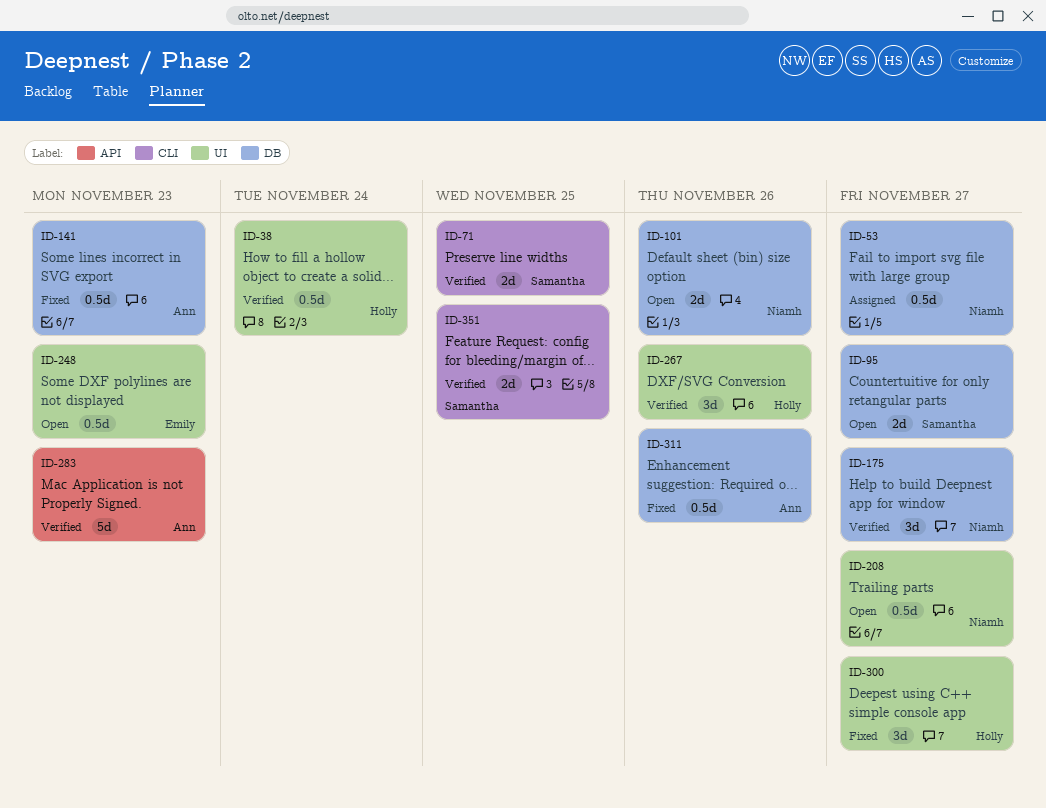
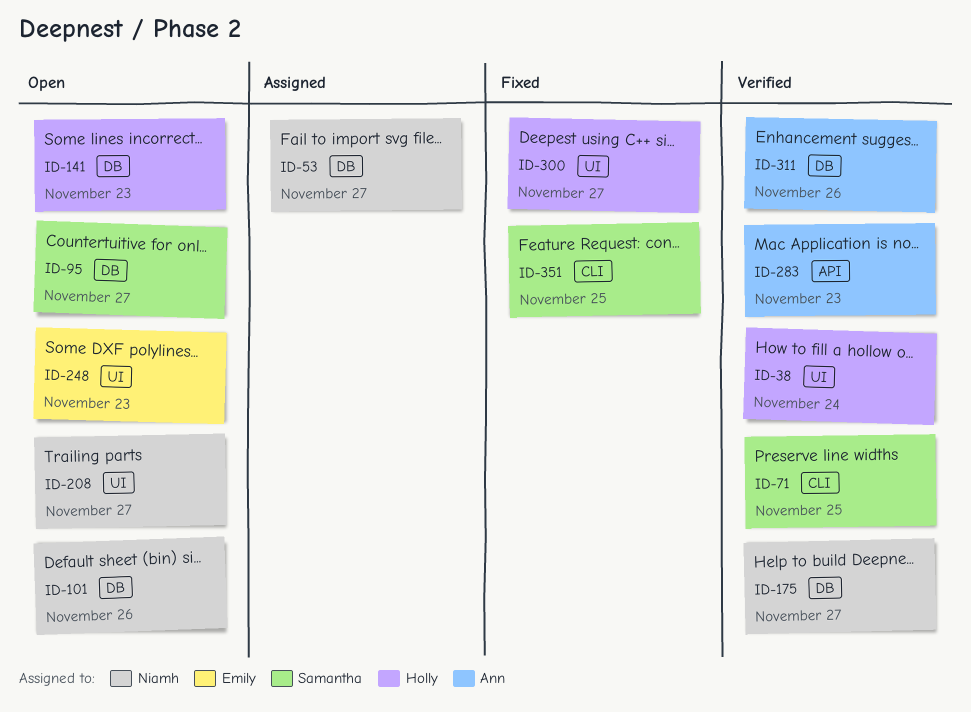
ID-141, status: Fixed -> Open
ID-141, owner: Ann -> Holly
ID-267: present -> none
ID-311, status: Fixed -> Verified
ID-351, status: Verified -> Fixed

